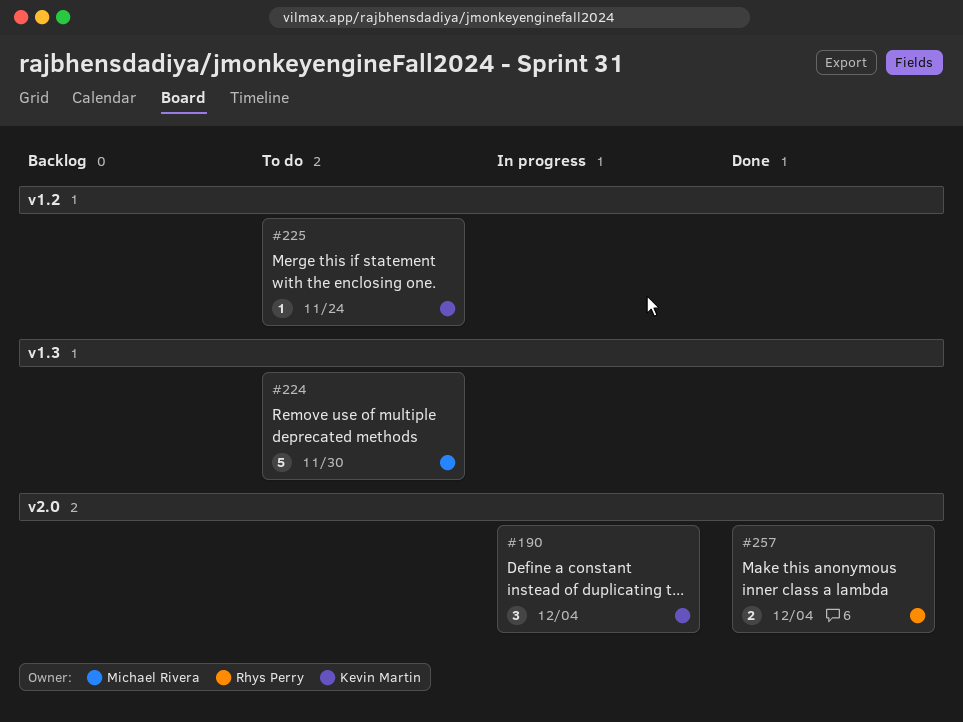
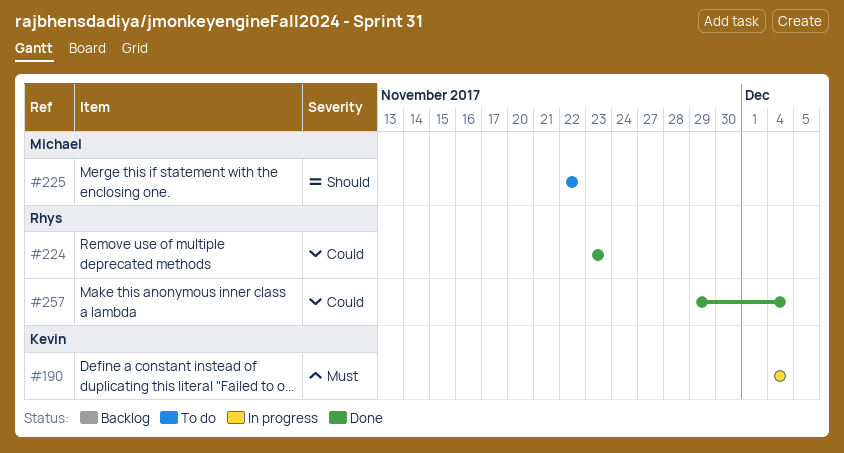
#224, status: To do -> Done
#224, owner: Michael Rivera -> Rhys Perry
#224, due: Nov 30 -> Nov 23
#225, owner: Kevin Martin -> Michael Rivera
#225, due: Nov 24 -> Nov 22

